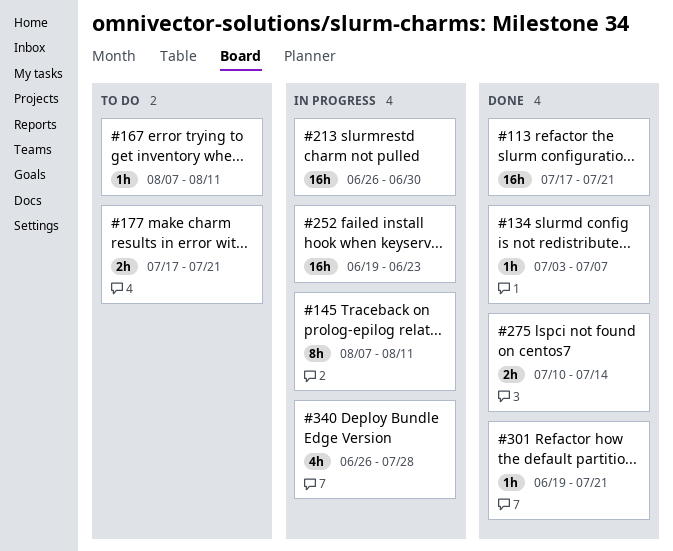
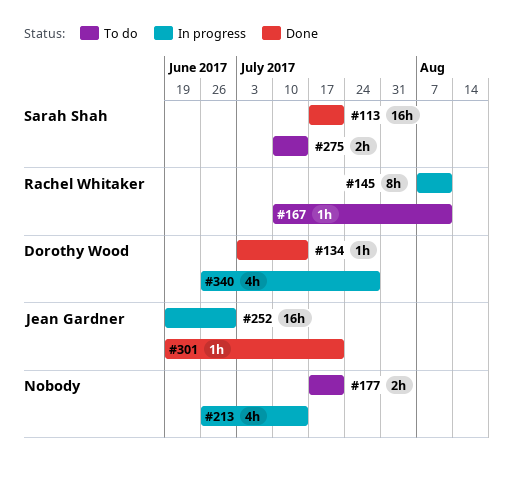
#134, due: Jul 7 -> Jul 14
#167, start: Aug 7 -> Jul 10
#213, estimate: 16h -> 4h
#213, due: Jun 30 -> Jul 14
#252, due: Jun 23 -> Jun 30
#275, status: Done -> To do

